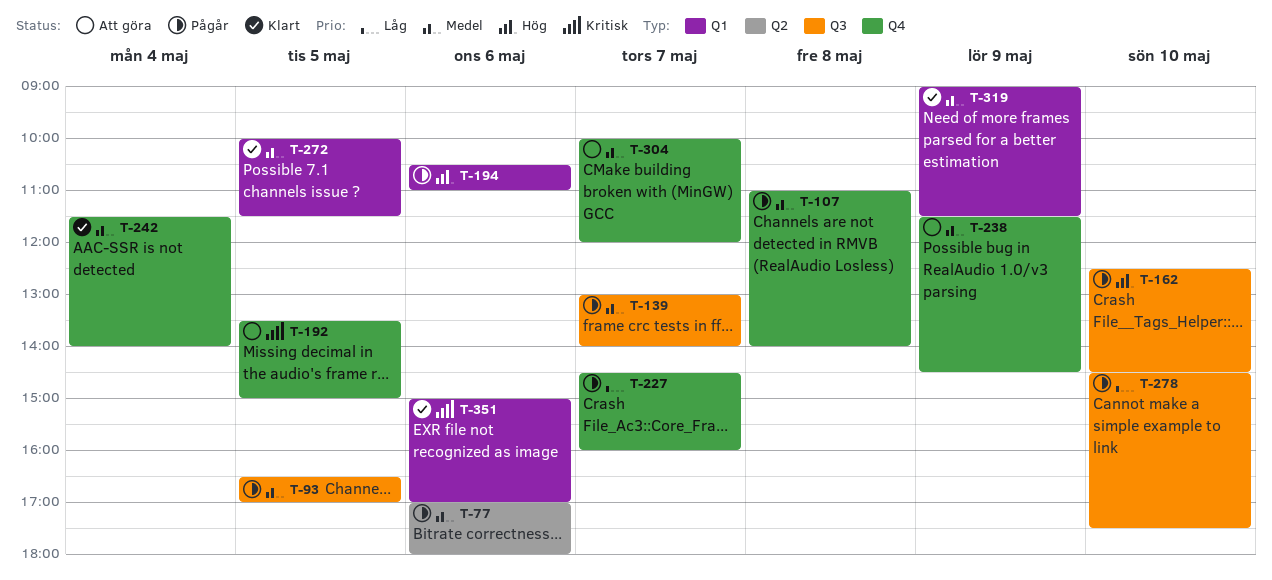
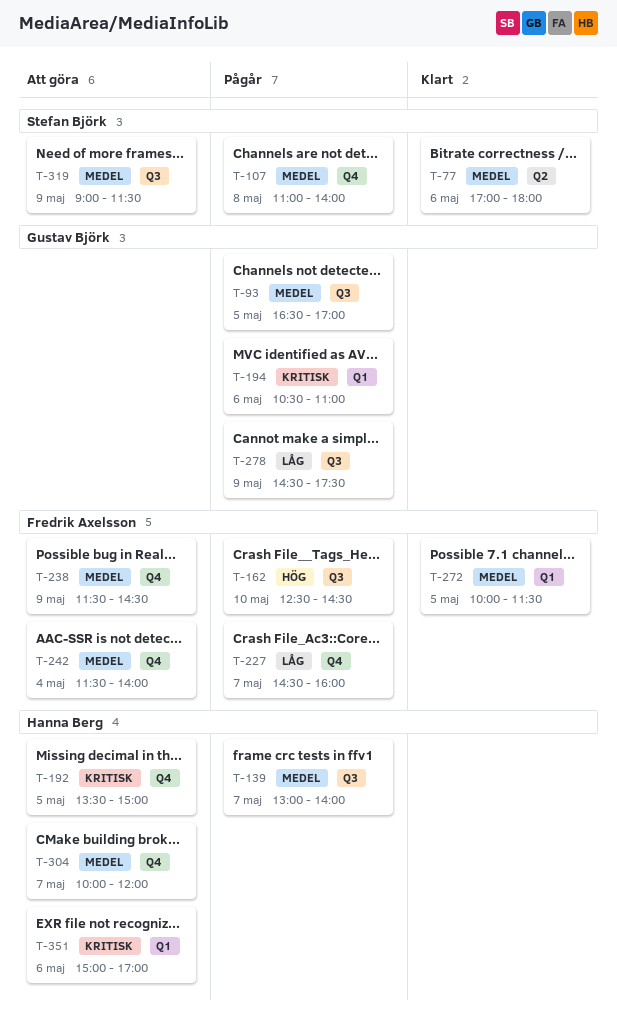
T-77, status: Pågår -> Klart
T-194, priority: Hög -> Kritisk
T-242, status: Klart -> Att göra
T-278, day: May 10 -> May 9
T-319, status: Klart -> Att göra
T-319, label: Q1 -> Q3
T-351, status: Klart -> Att göra

